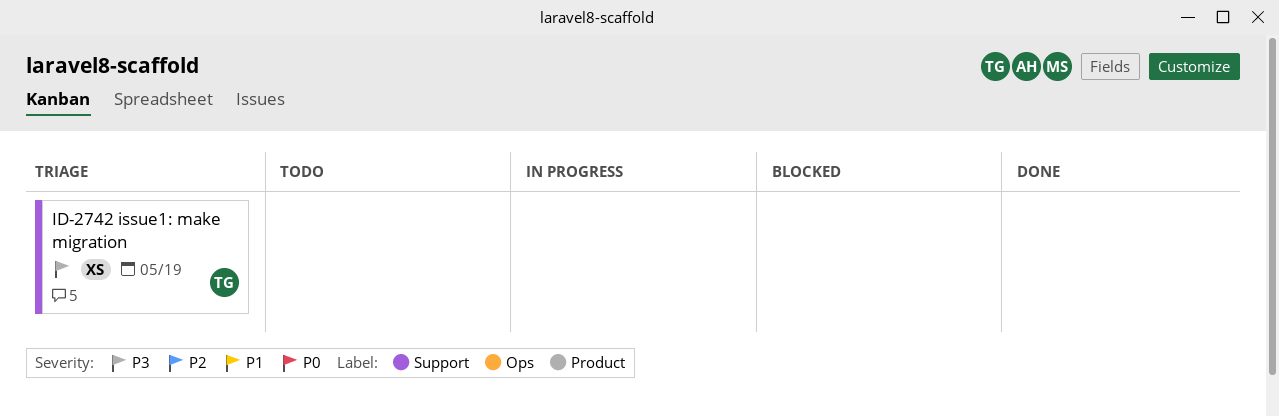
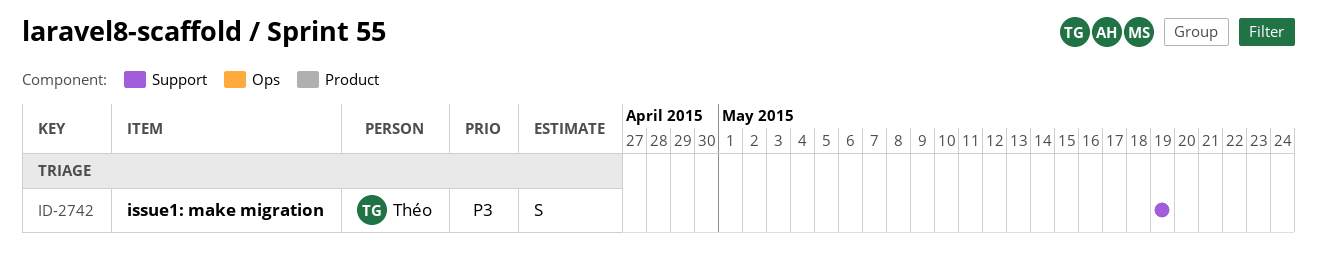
ID-2742, estimate: XS -> S

